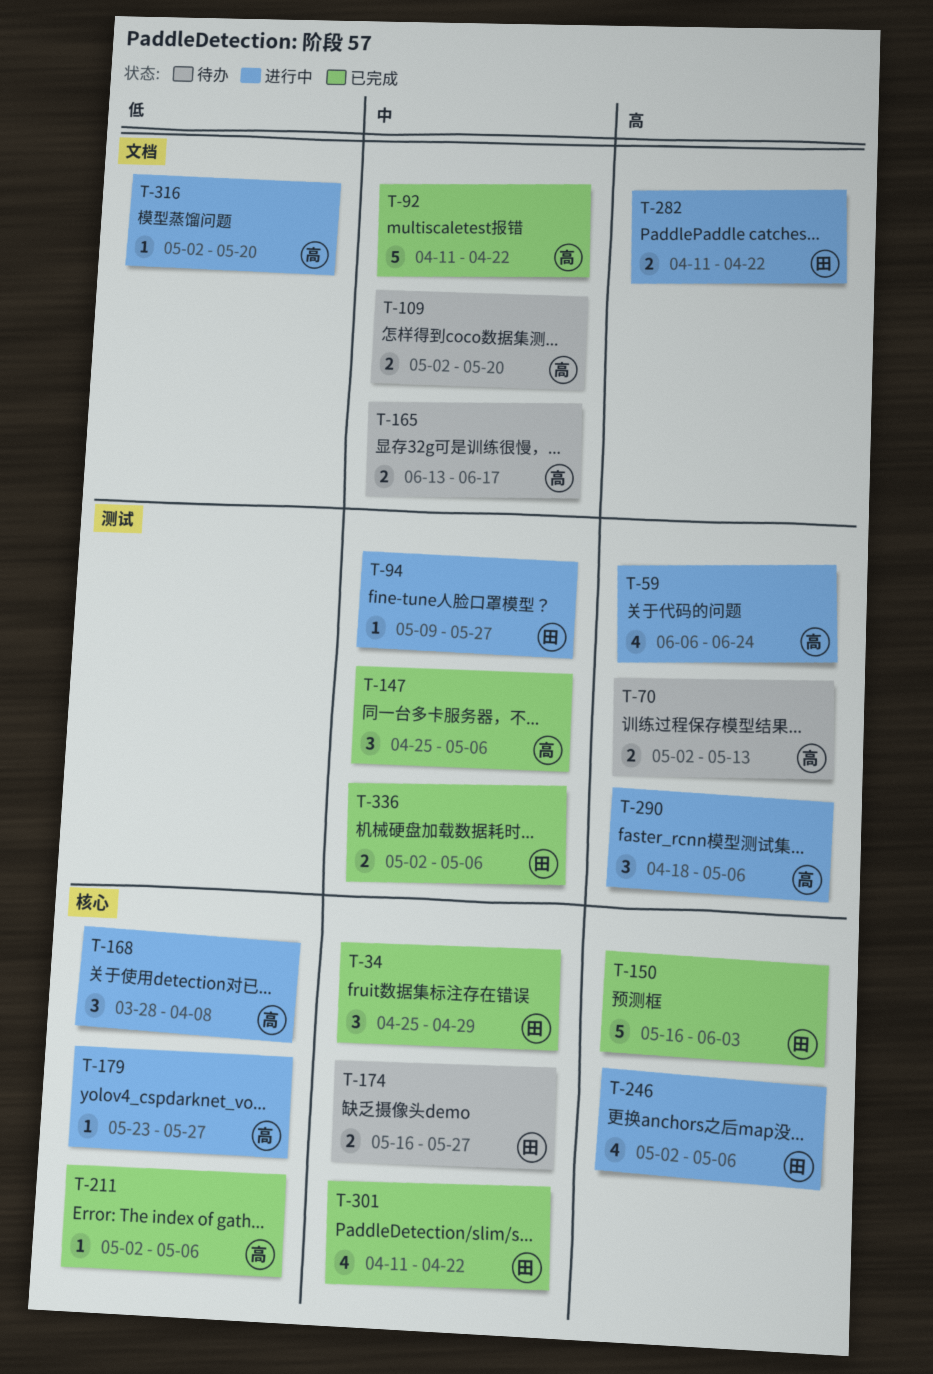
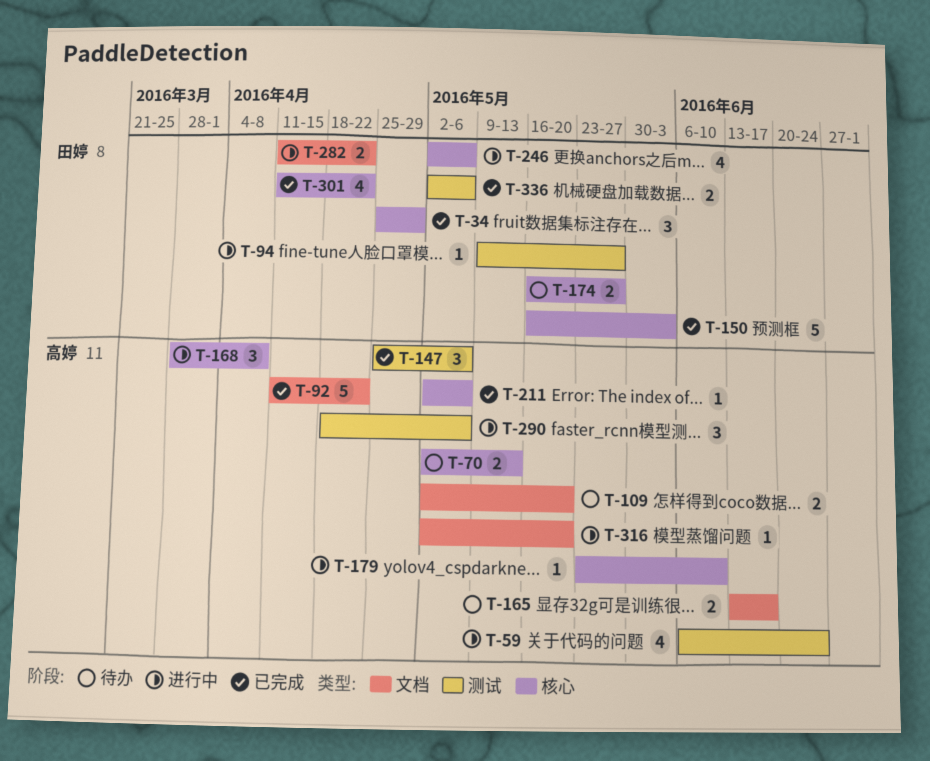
T-70, label: 测试 -> 核心
T-179, due: May 27 -> Jun 10

